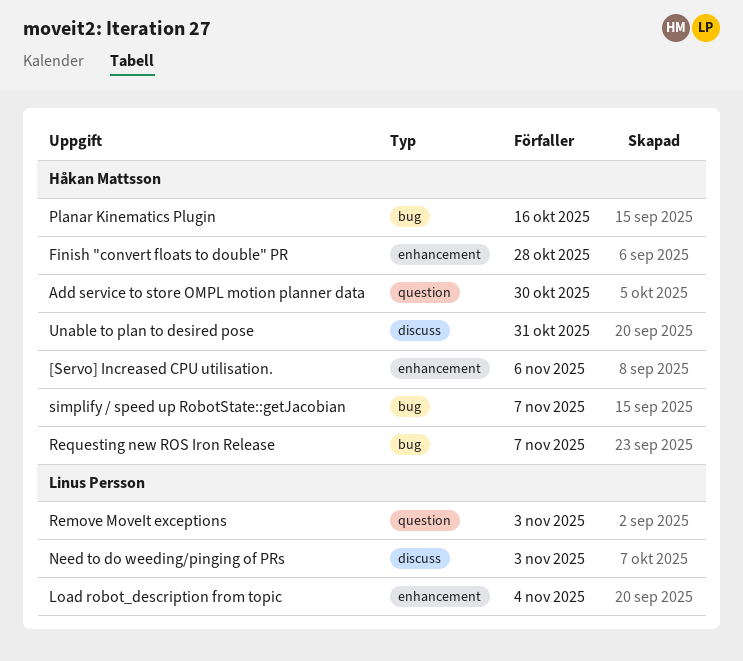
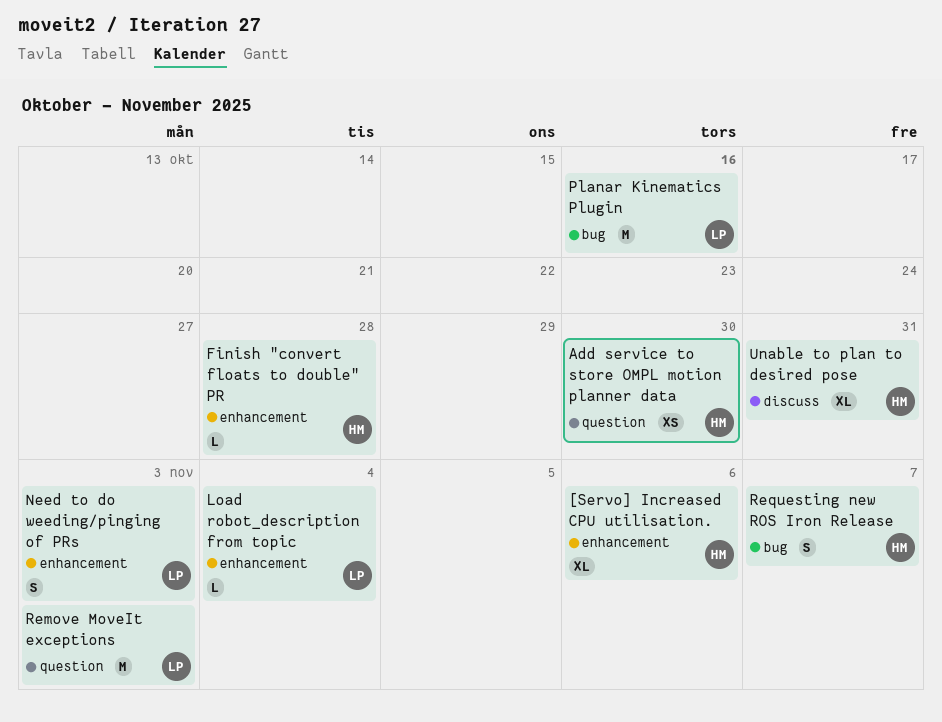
Need to do weeding/pinging of PRs, label: discuss -> enhancement
Planar Kinematics Plugin, owner: Håkan Mattsson -> Linus Persson
simplify / speed up RobotState::getJacobian: present -> none

